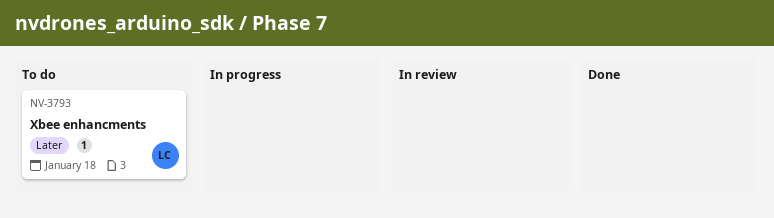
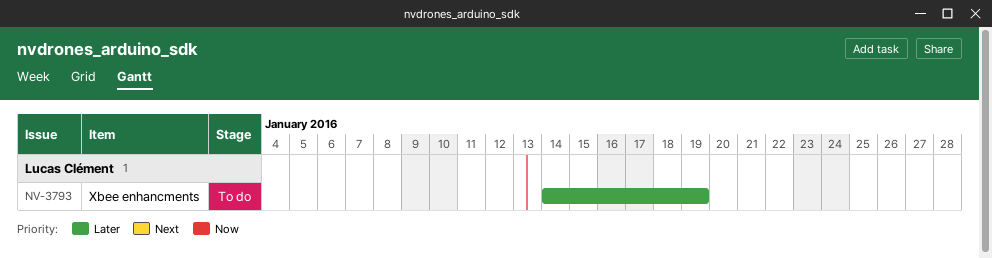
NV-3793, due: Jan 18 -> Jan 19

